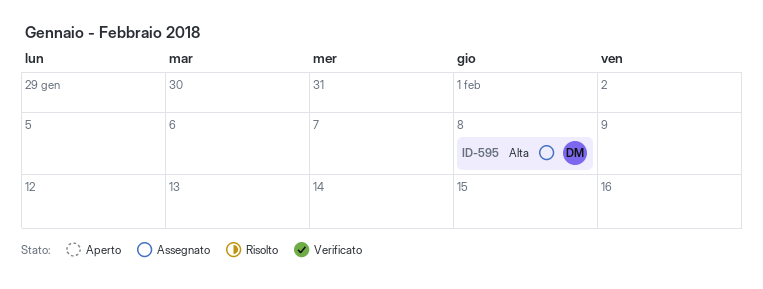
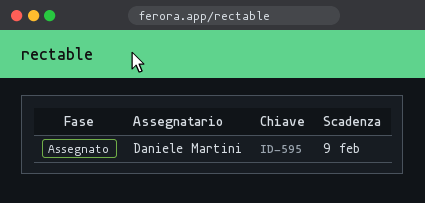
ID-595, due: Feb 8 -> Feb 9

